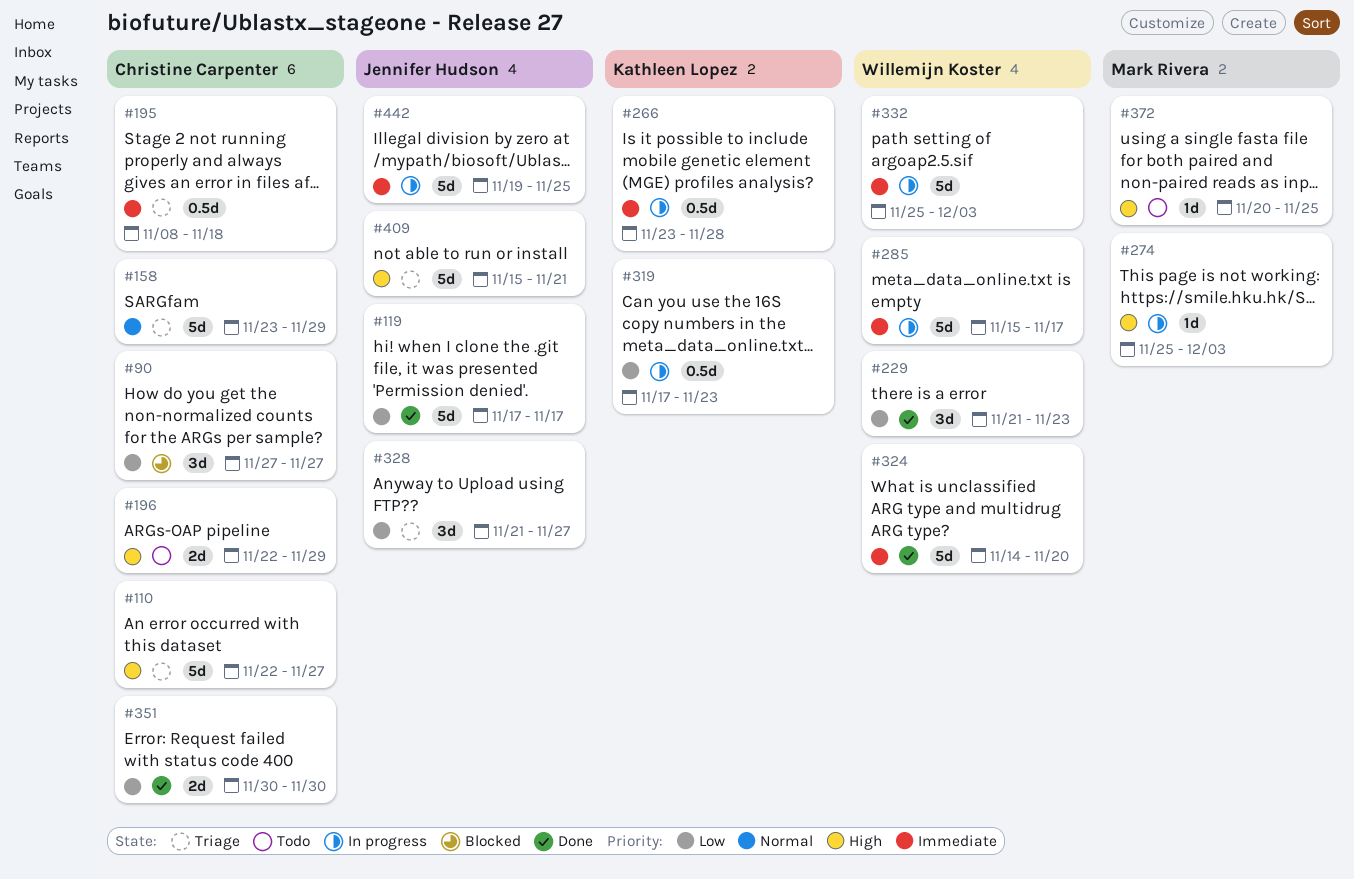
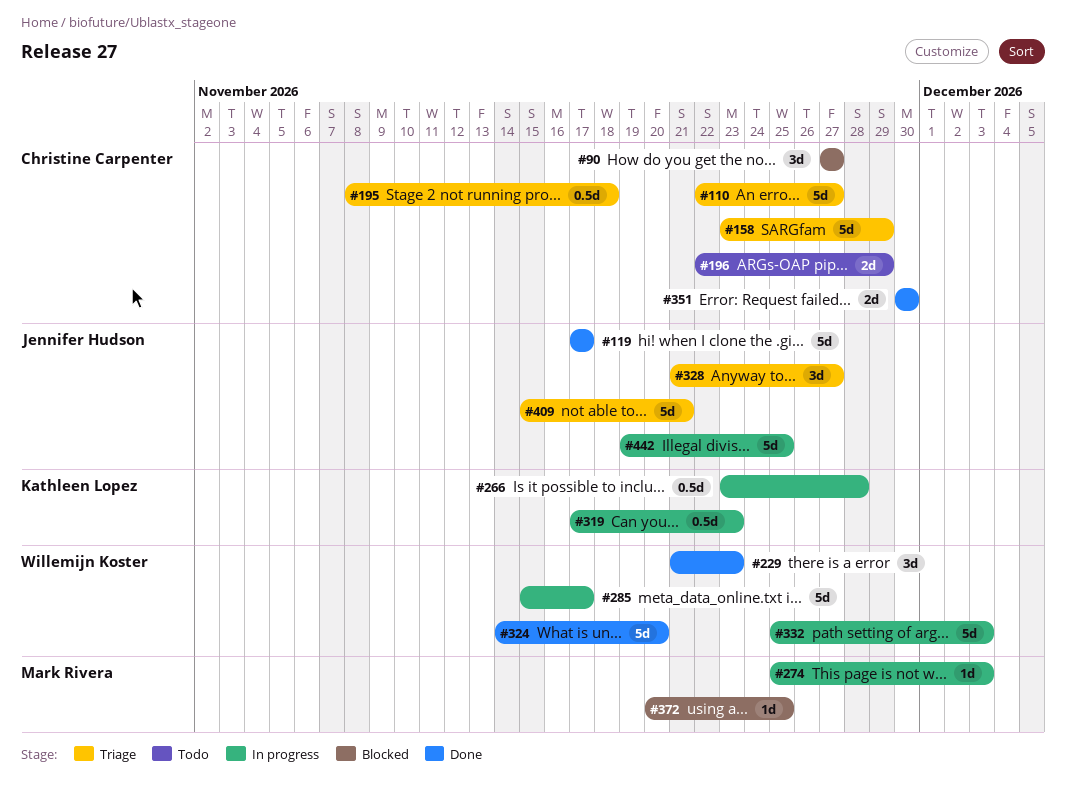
#372, status: Todo -> Blocked

